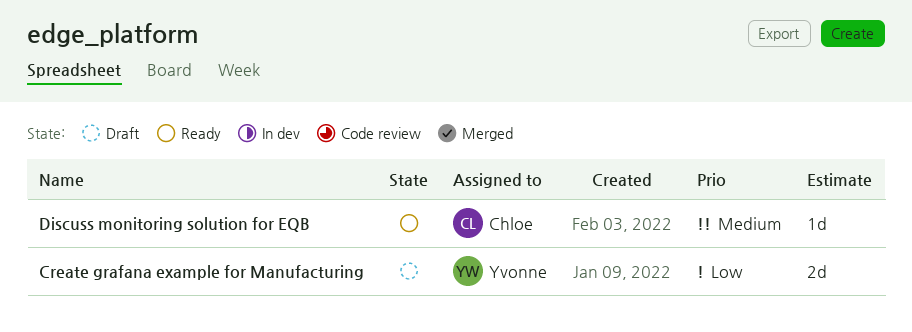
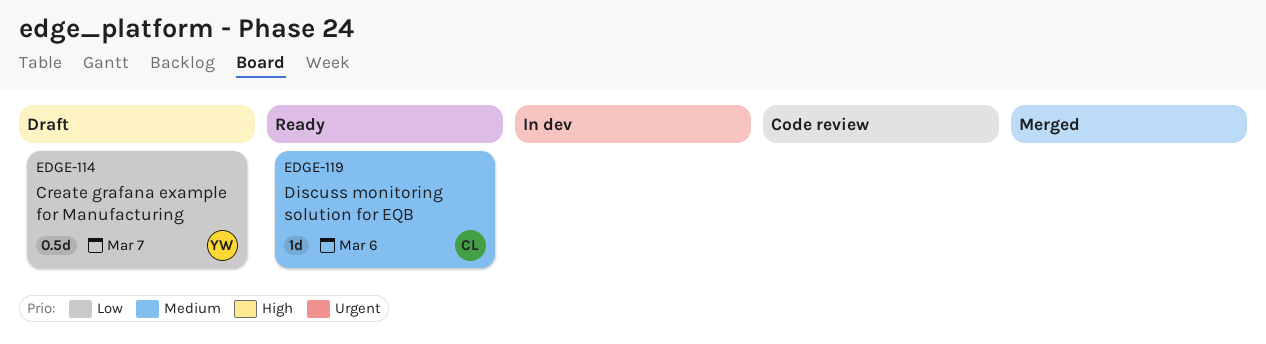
Create grafana example for Manufacturing, estimate: 2d -> 0.5d

